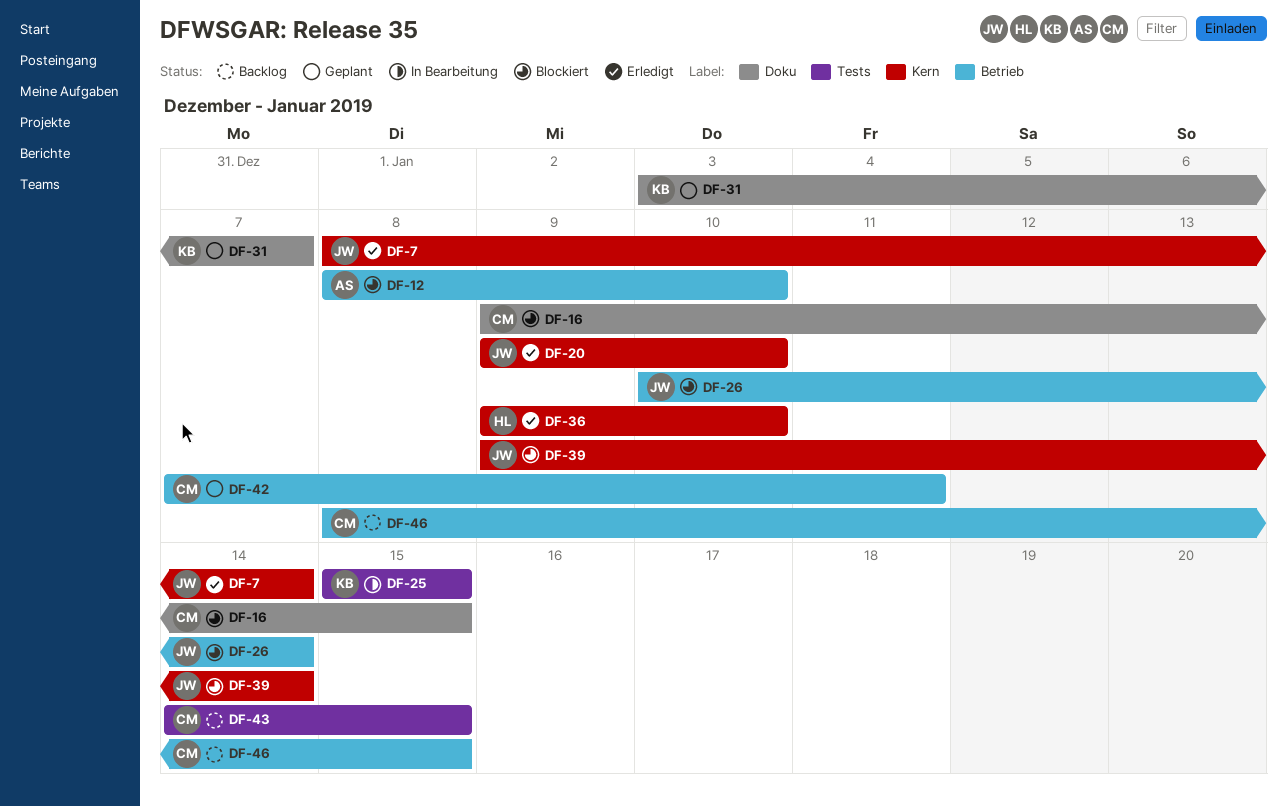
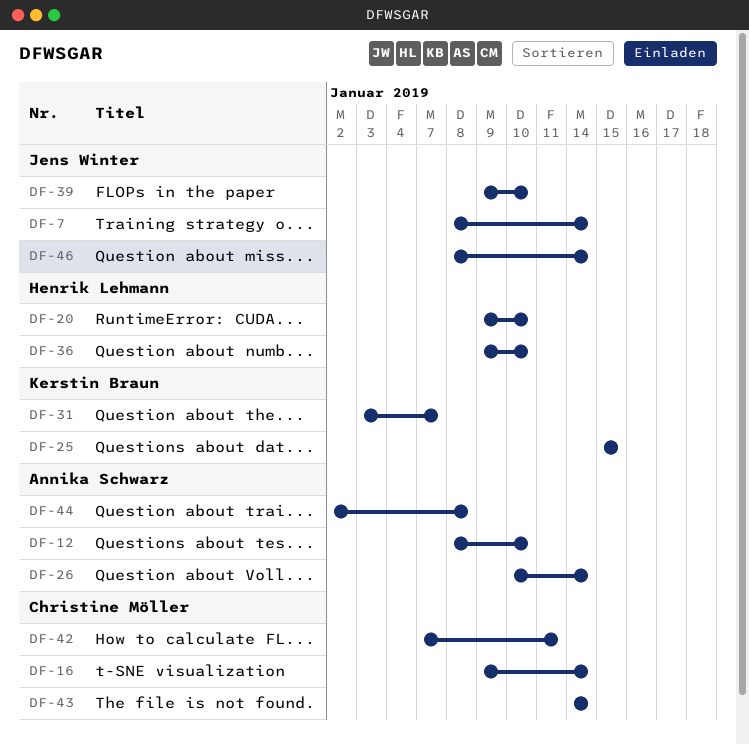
DF-16, due: Jan 15 -> Jan 14
DF-20, owner: Jens Winter -> Henrik Lehmann
DF-26, owner: Jens Winter -> Annika Schwarz
DF-39, due: Jan 14 -> Jan 10
DF-43, due: Jan 15 -> Jan 14
DF-44: none -> present
DF-46, owner: Christine Möller -> Jens Winter
DF-46, due: Jan 15 -> Jan 14

